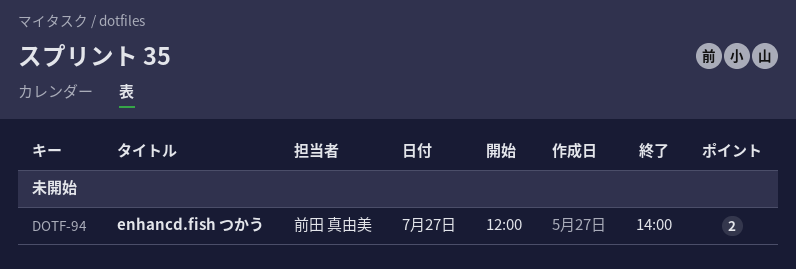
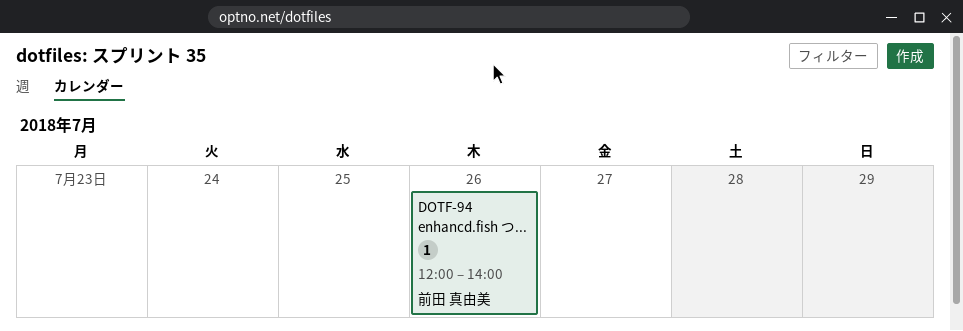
DOTF-94, estimate: 2 -> 1
DOTF-94, day: Jul 27 -> Jul 26

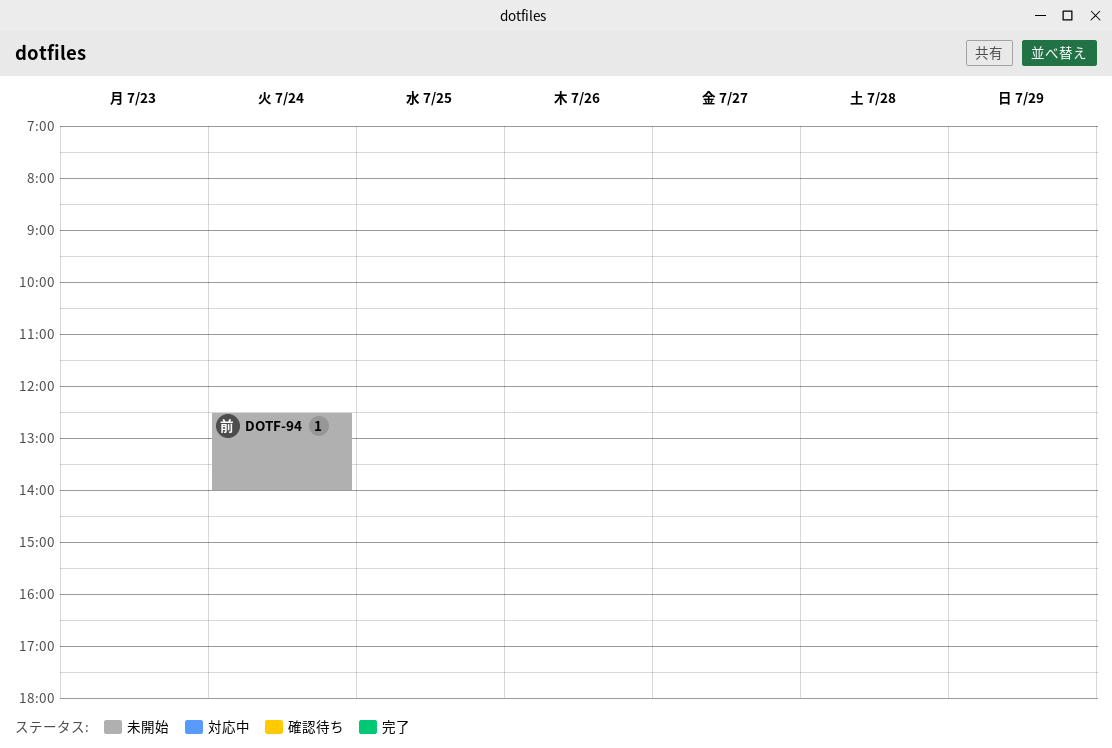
DOTF-94, day: Jul 26 -> Jul 24
DOTF-94, begins: 12:00 -> 12:30

